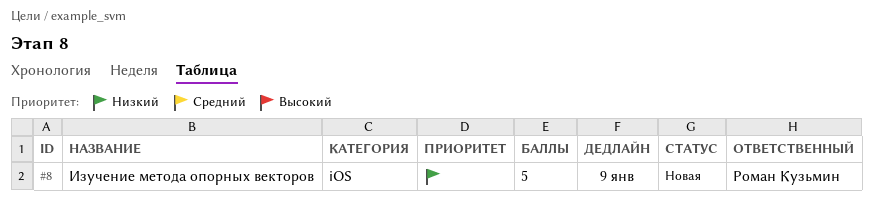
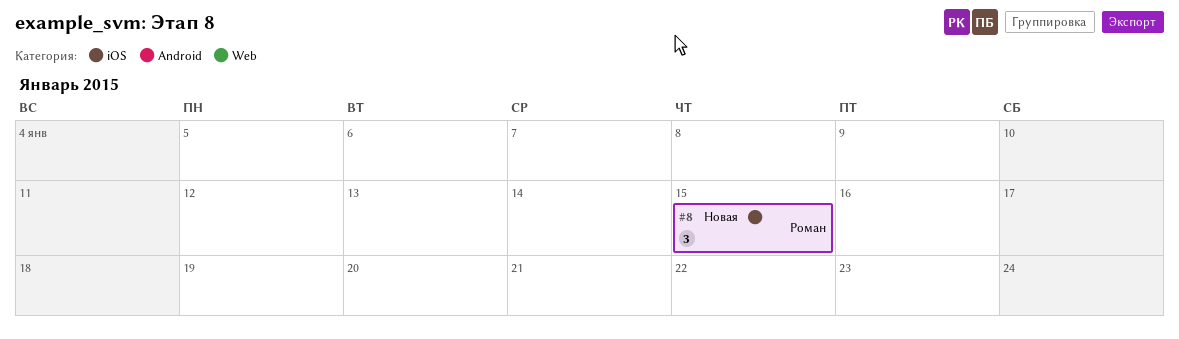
#8, estimate: 5 -> 3
#8, due: Jan 9 -> Jan 15

